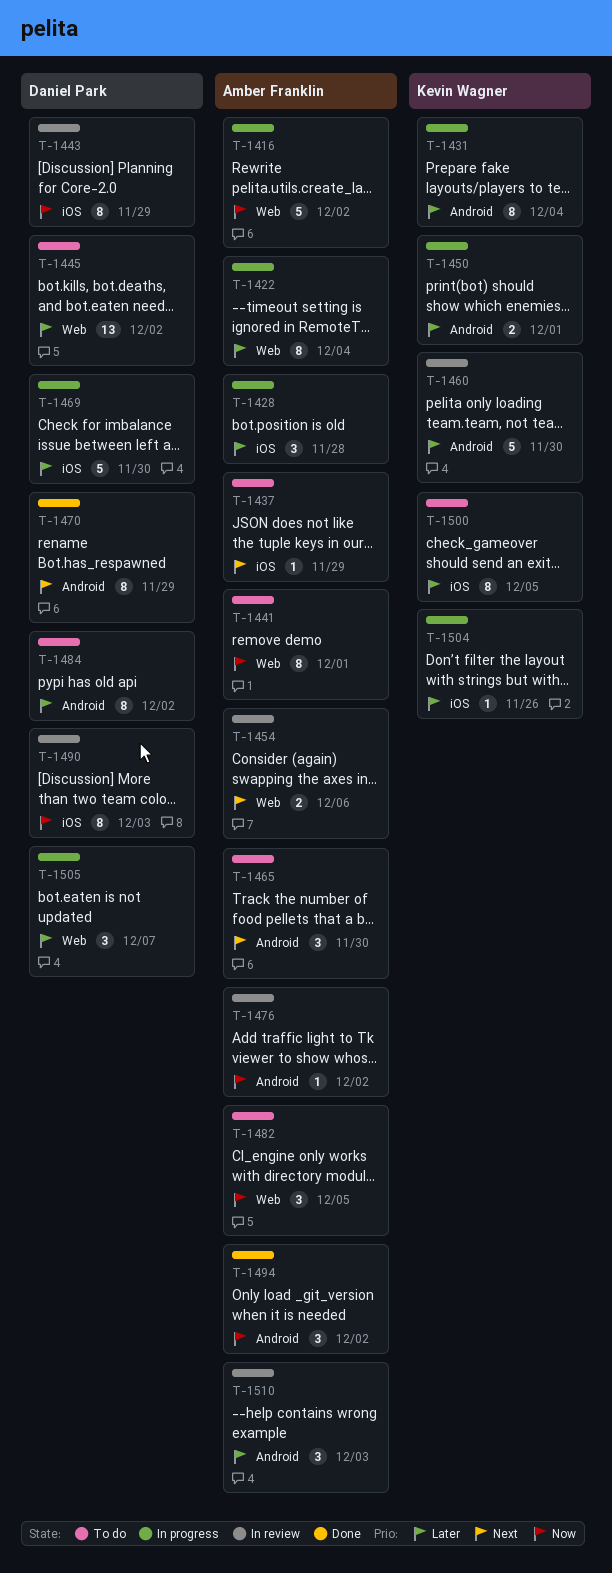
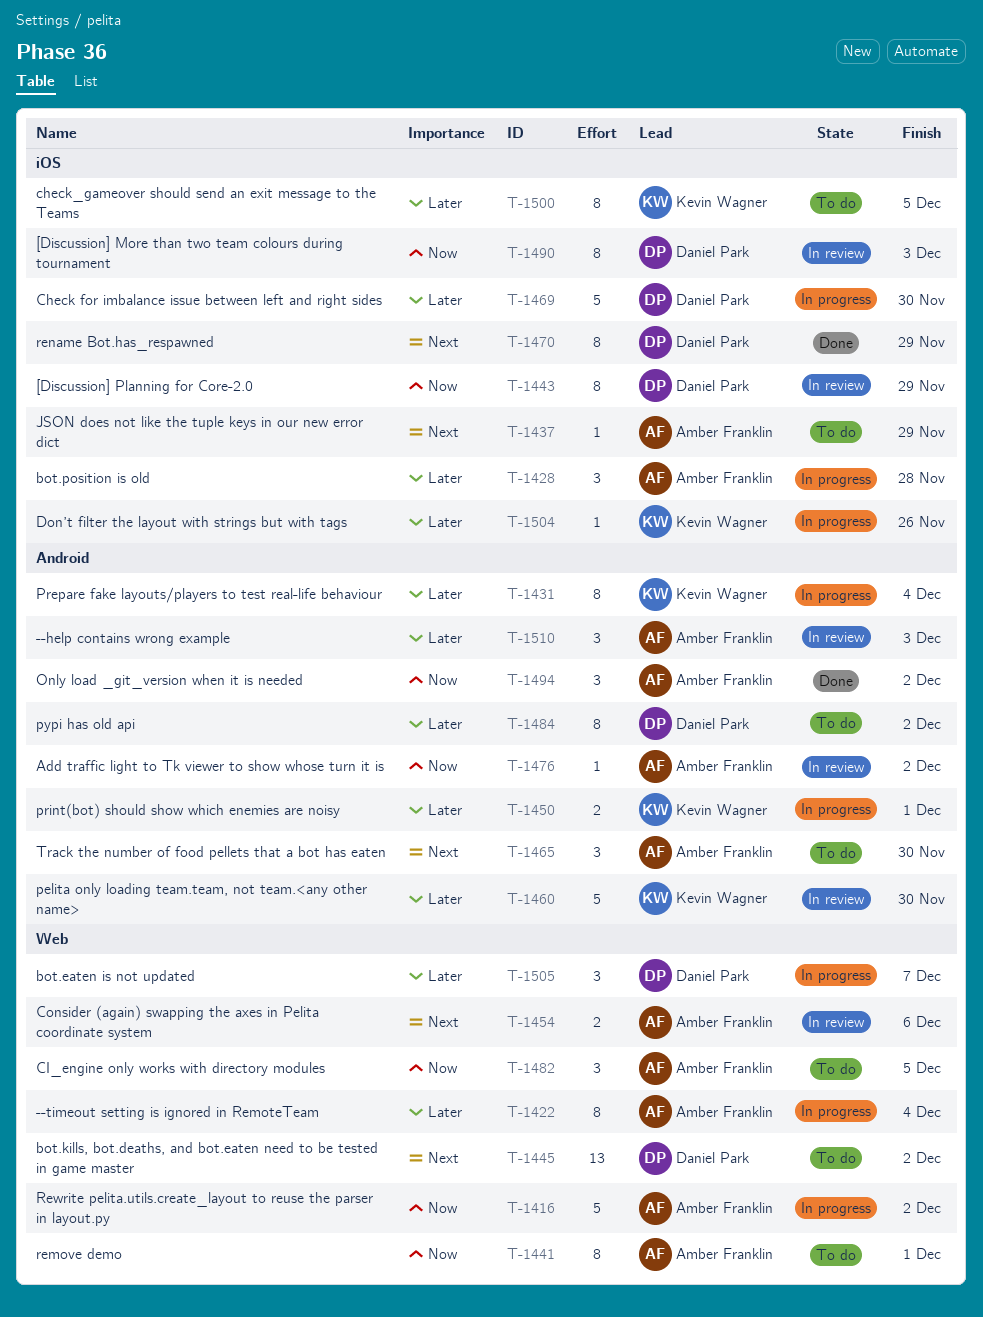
T-1445, priority: Later -> Next
T-1470, label: Android -> iOS

